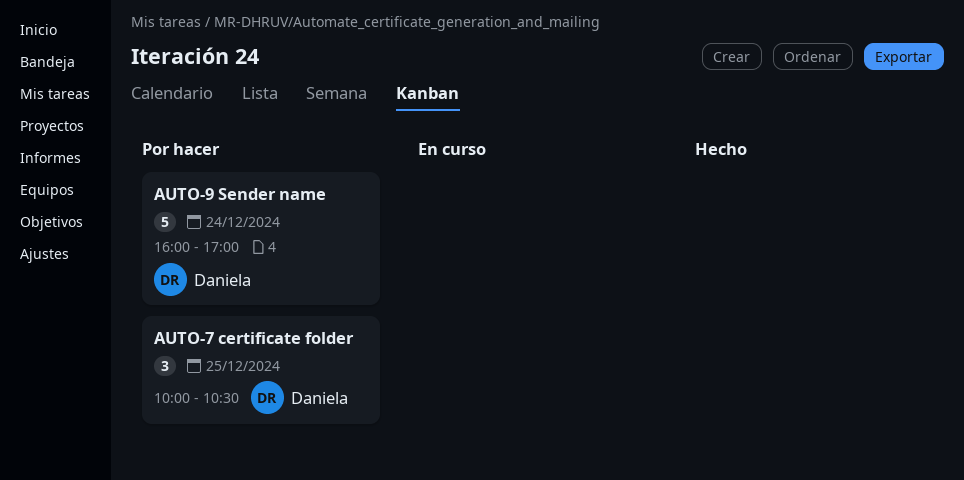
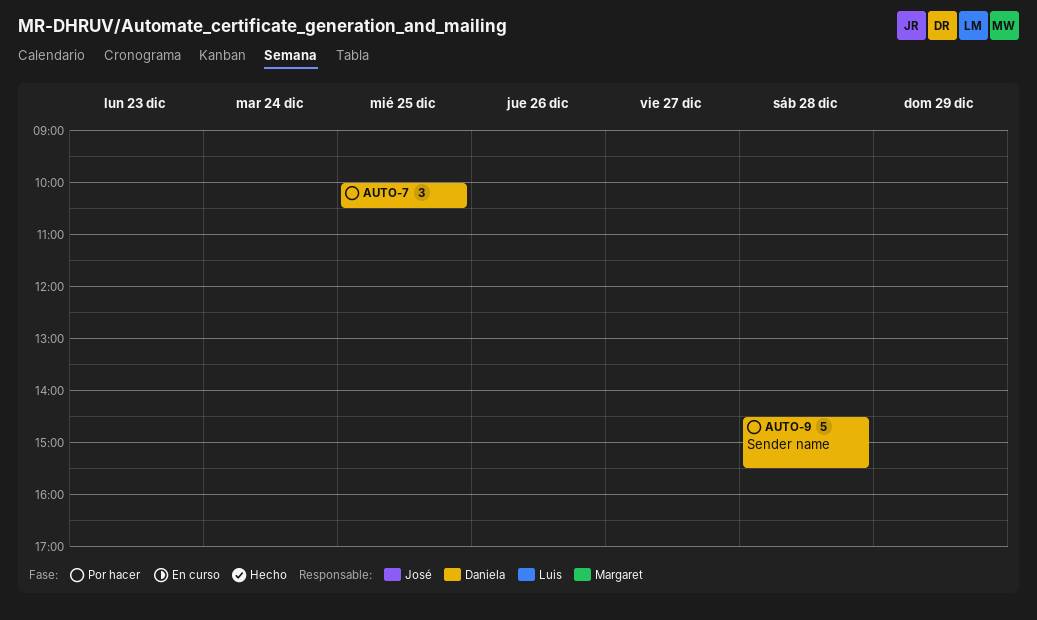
AUTO-9, day: Dec 24 -> Dec 28
AUTO-9, begins: 16:00 -> 14:30
AUTO-9, ends: 17:00 -> 15:30

